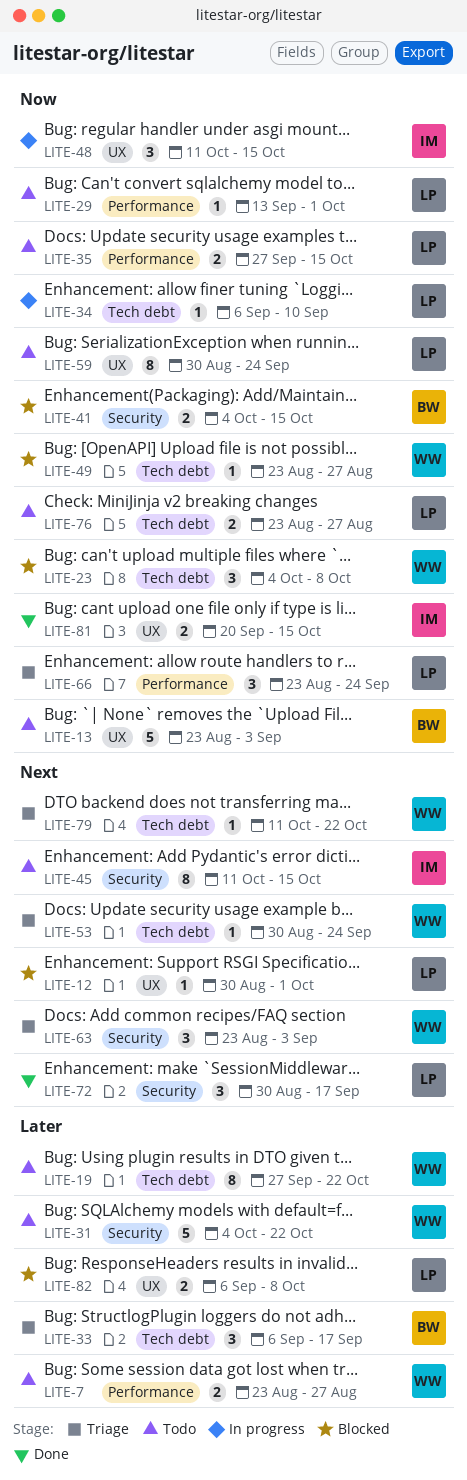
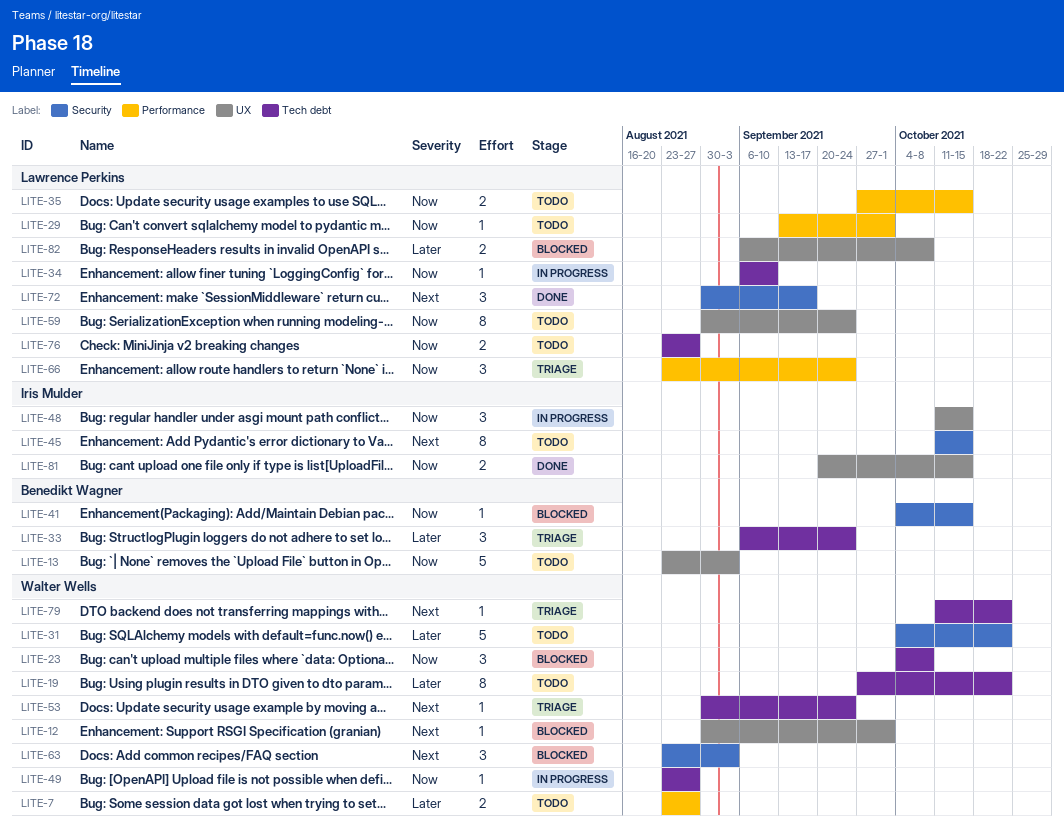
LITE-12, owner: Lawrence Perkins -> Walter Wells
LITE-33, due: Sep 17 -> Sep 24
LITE-41, estimate: 2 -> 1
LITE-49, status: Blocked -> In progress
LITE-63, status: Triage -> Blocked

